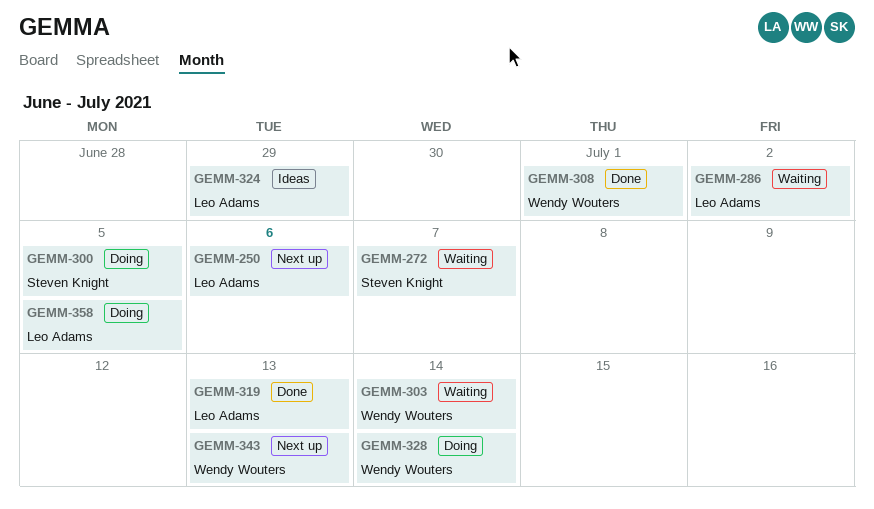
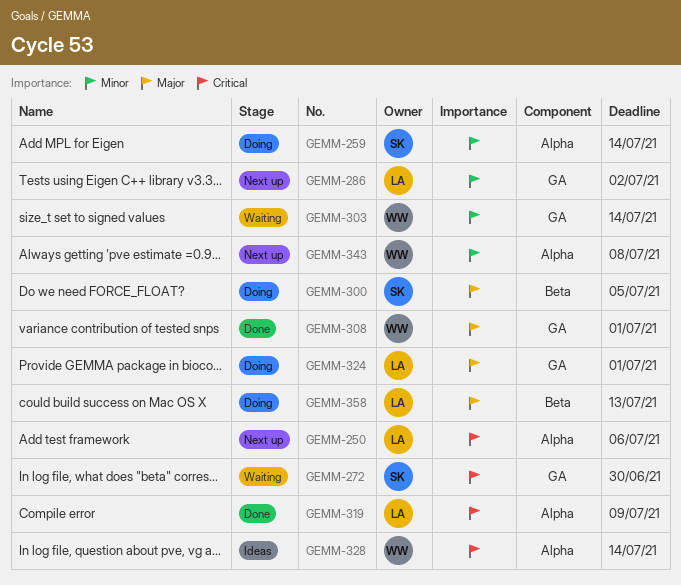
GEMM-259: none -> present
GEMM-272, due: Jul 7 -> Jun 30
GEMM-286, status: Waiting -> Next up
GEMM-319, due: Jul 13 -> Jul 9
GEMM-324, status: Ideas -> Doing
GEMM-324, due: Jun 29 -> Jul 1
GEMM-328, status: Doing -> Ideas
GEMM-343, due: Jul 13 -> Jul 8
GEMM-358, due: Jul 5 -> Jul 13

